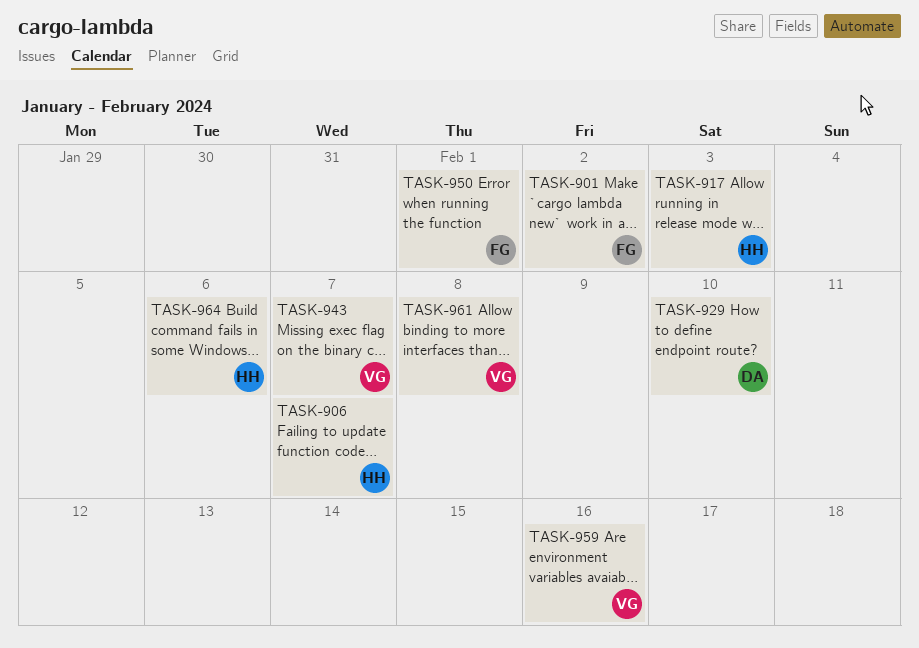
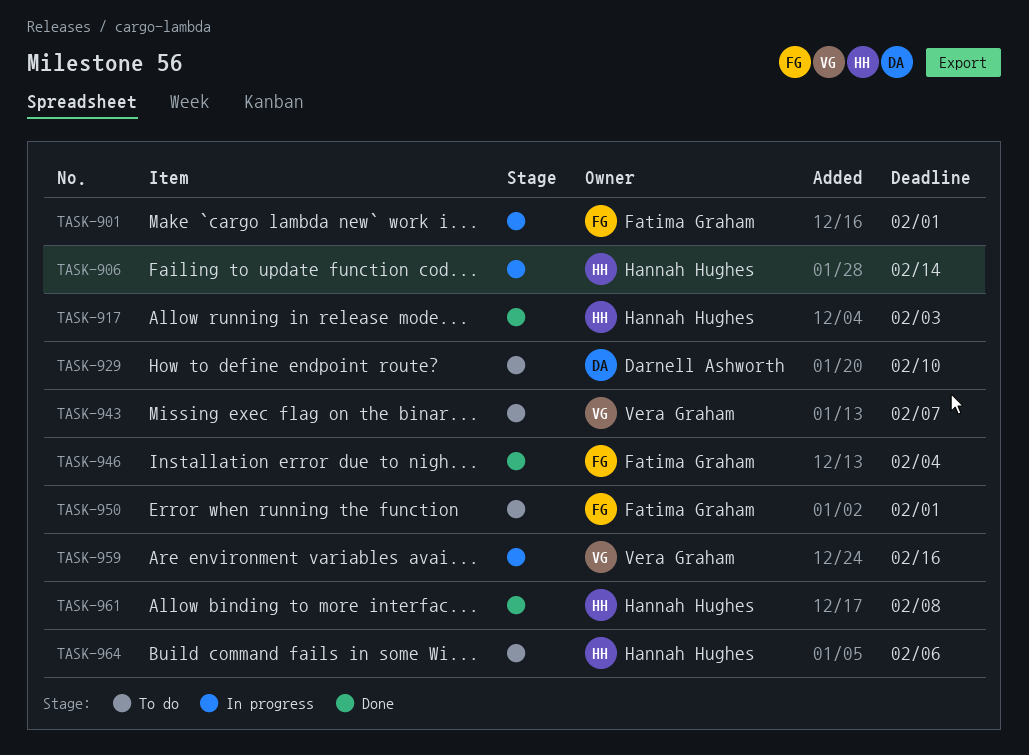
TASK-901, due: Feb 2 -> Feb 1
TASK-906, due: Feb 7 -> Feb 14
TASK-946: none -> present
TASK-961, owner: Vera Graham -> Hannah Hughes

